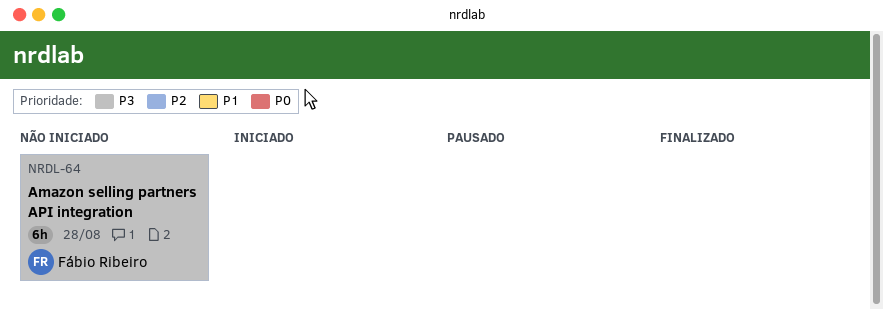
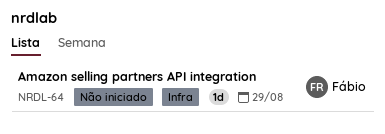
NRDL-64, estimate: 6h -> 1d
NRDL-64, due: Aug 28 -> Aug 29

